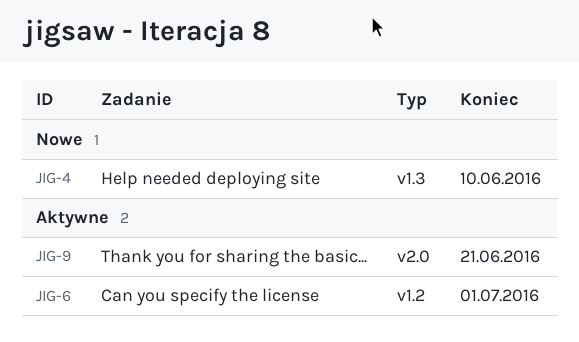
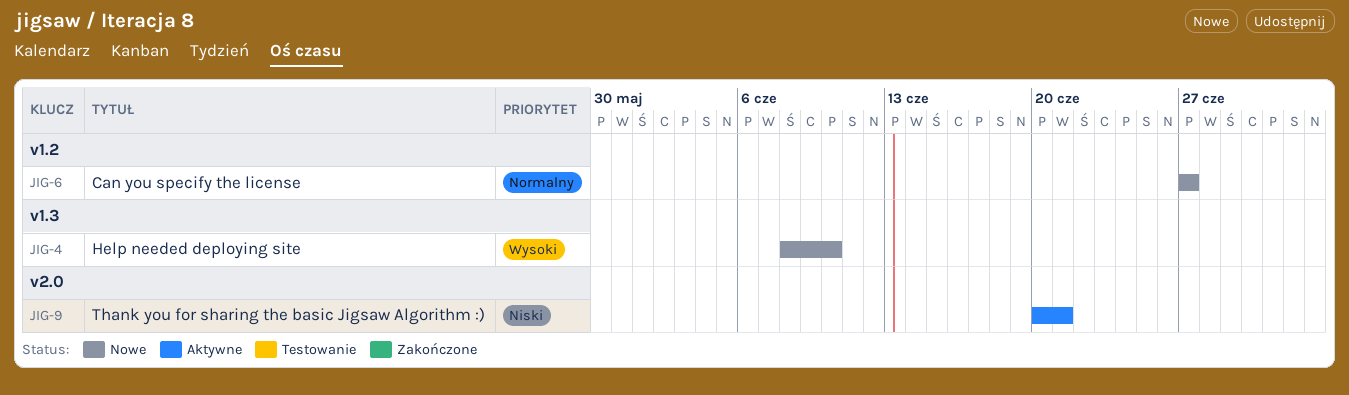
JIG-6, status: Aktywne -> Nowe
JIG-6, due: Jul 1 -> Jun 27

